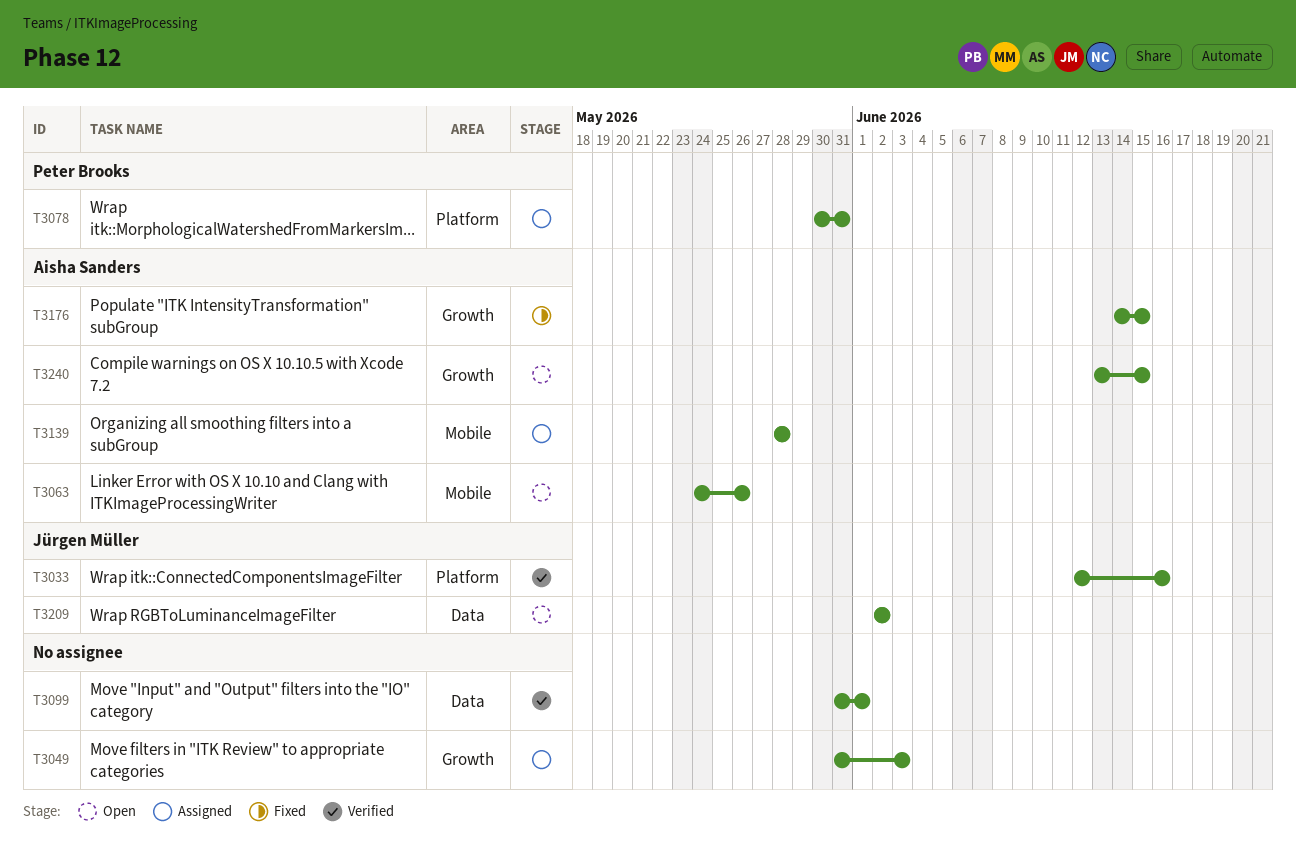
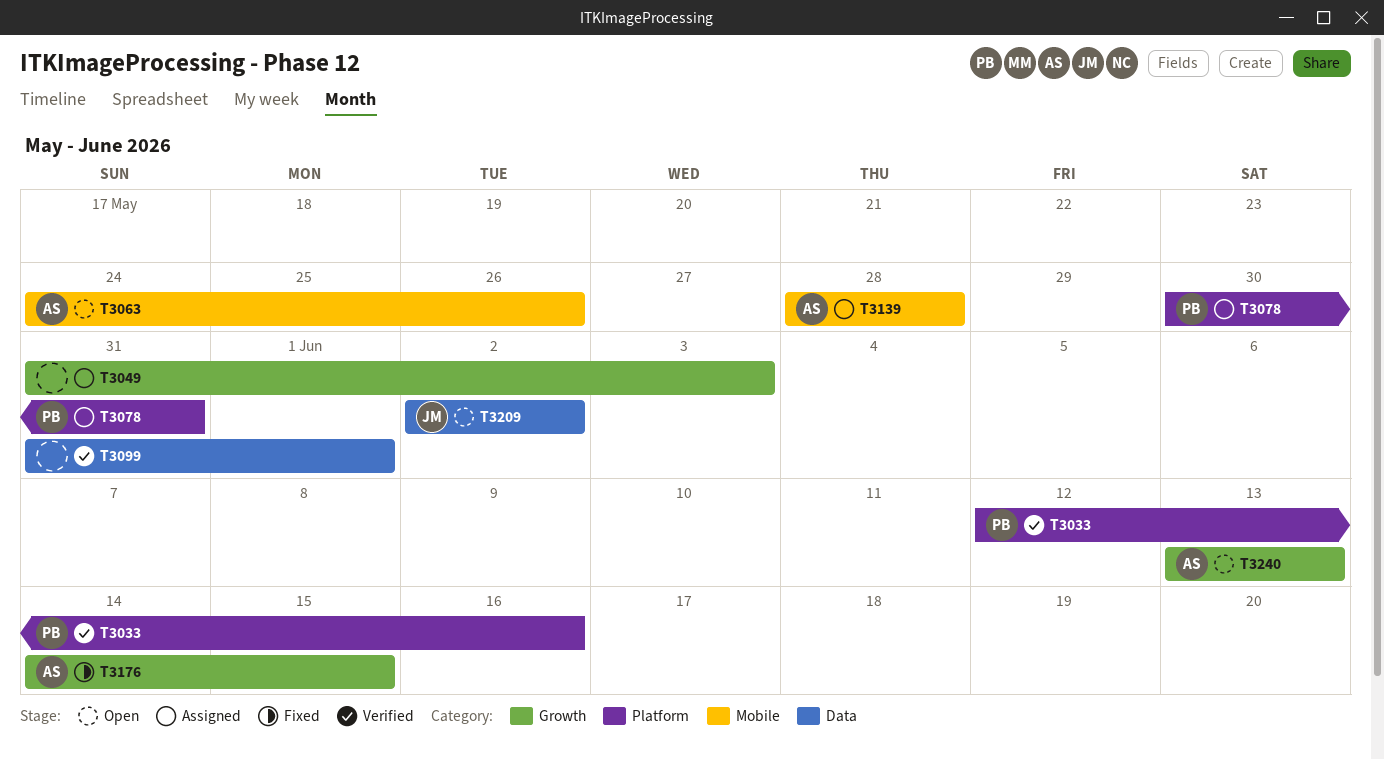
T3033, owner: Jürgen Müller -> Peter Brooks
T3240, due: Jun 15 -> Jun 13

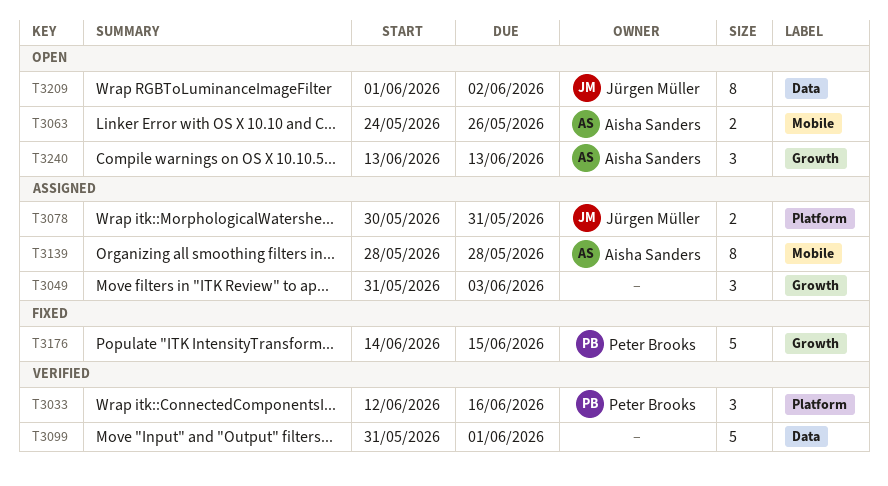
T3078, owner: Peter Brooks -> Jürgen Müller
T3176, owner: Aisha Sanders -> Peter Brooks
T3209, start: Jun 2 -> Jun 1

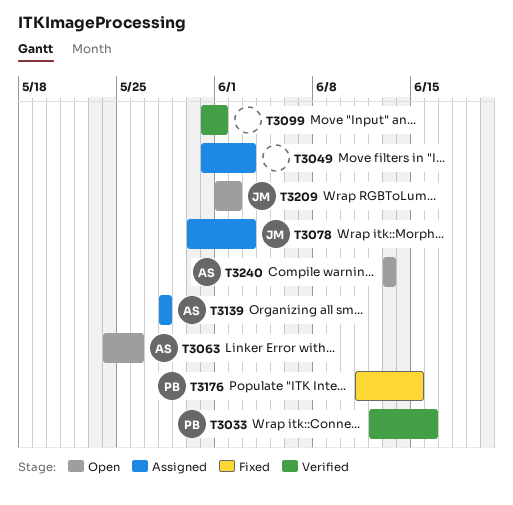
T3078, due: May 31 -> Jun 3
T3176, start: Jun 14 -> Jun 11

